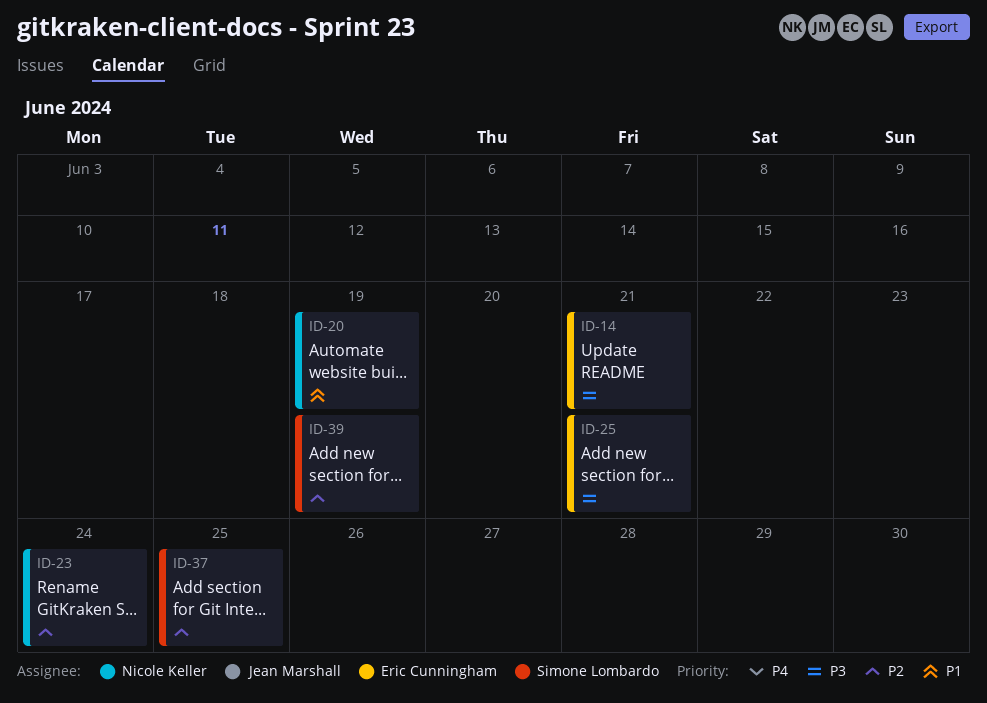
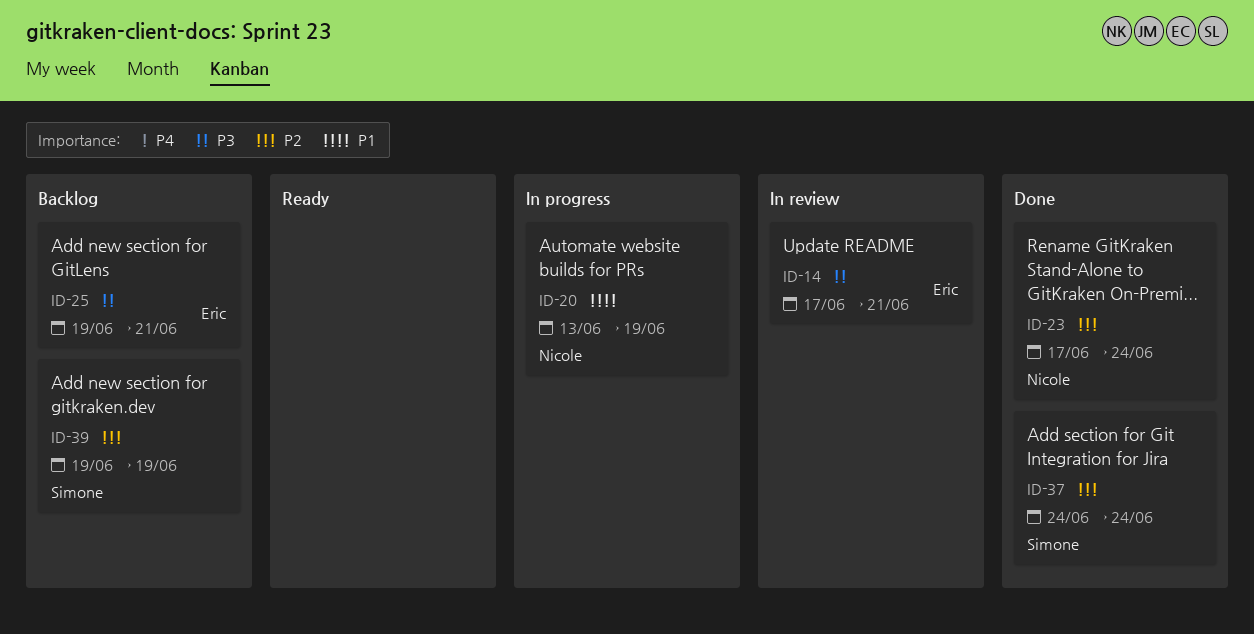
ID-37, due: Jun 25 -> Jun 24

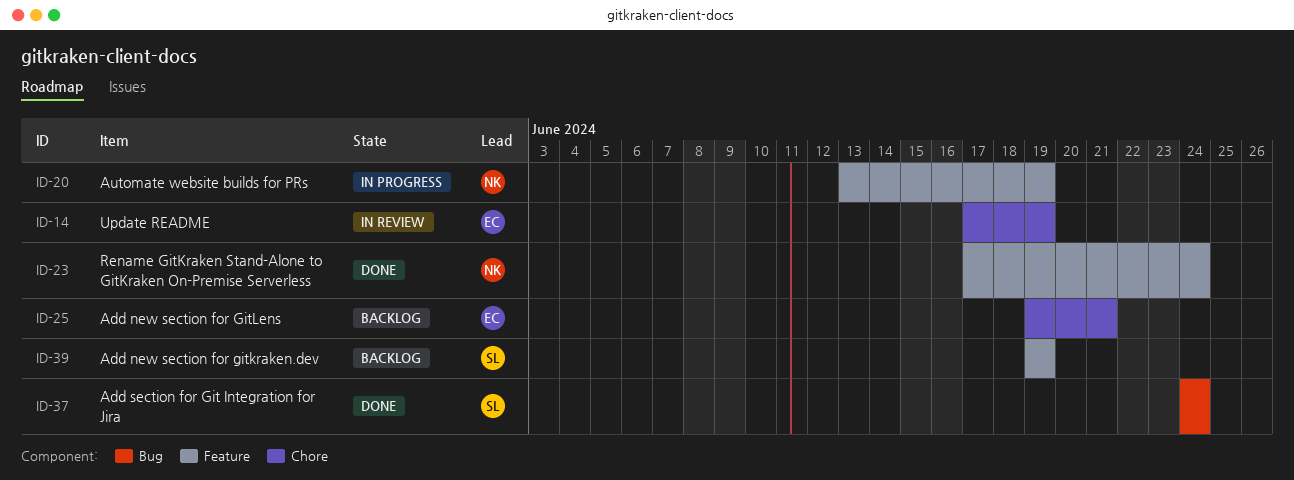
ID-14, due: Jun 21 -> Jun 19

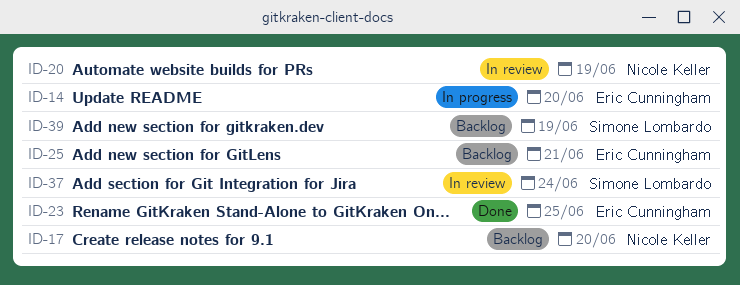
ID-14, status: In review -> In progress
ID-14, due: Jun 19 -> Jun 20
ID-17: none -> present
ID-20, status: In progress -> In review
ID-23, owner: Nicole Keller -> Eric Cunningham
ID-23, due: Jun 24 -> Jun 25
ID-37, status: Done -> In review

